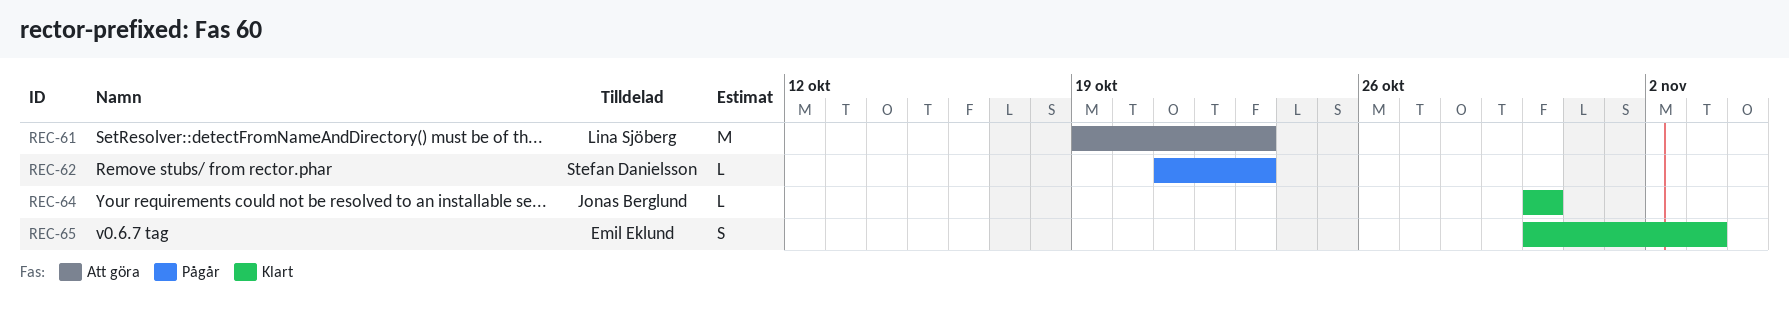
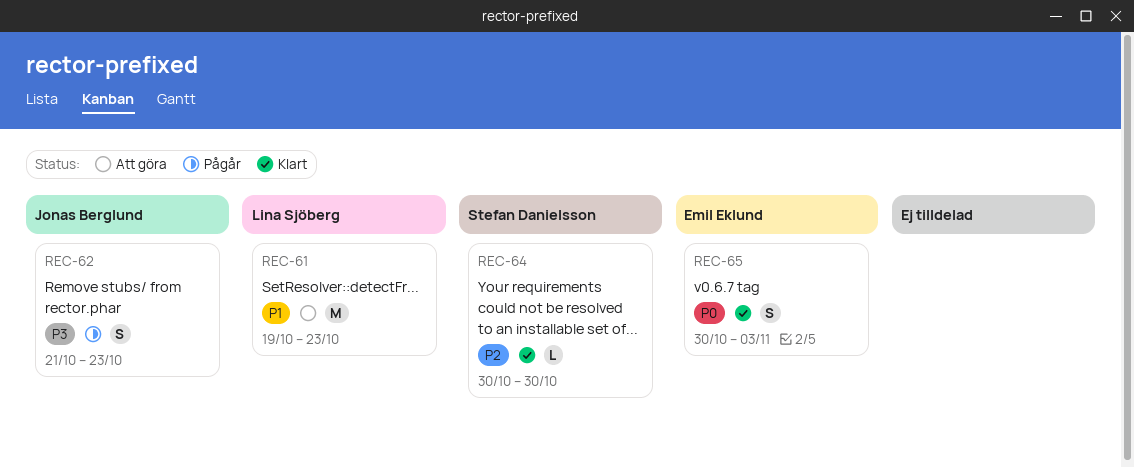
REC-62, owner: Stefan Danielsson -> Jonas Berglund
REC-62, estimate: L -> S
REC-64, owner: Jonas Berglund -> Stefan Danielsson

